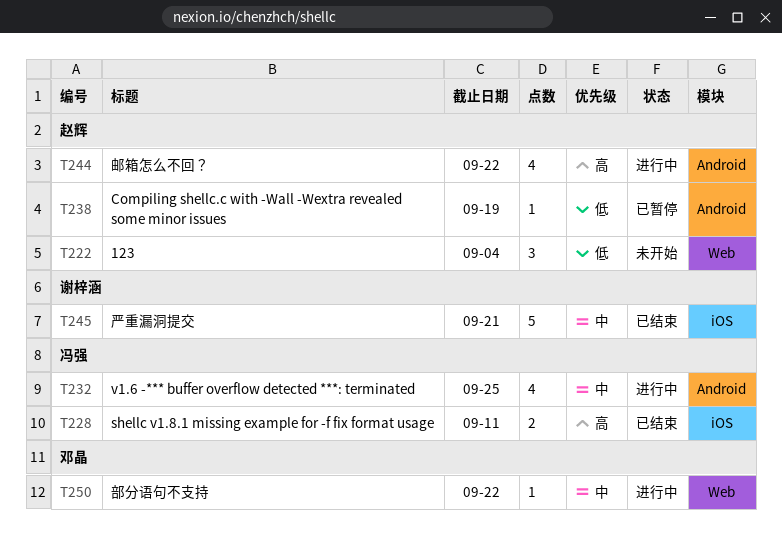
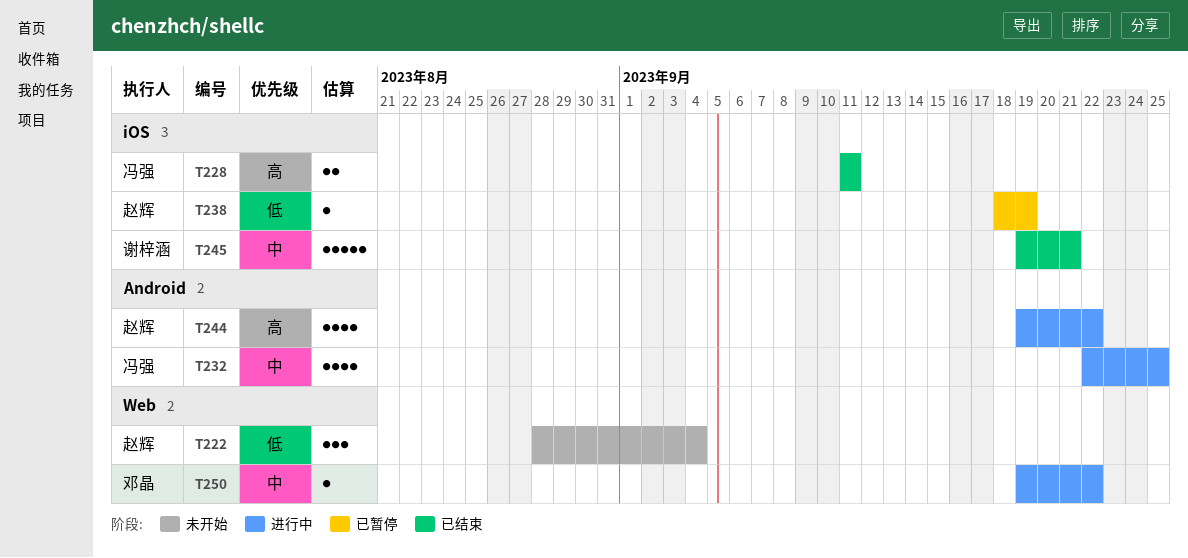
T238, label: Android -> iOS

